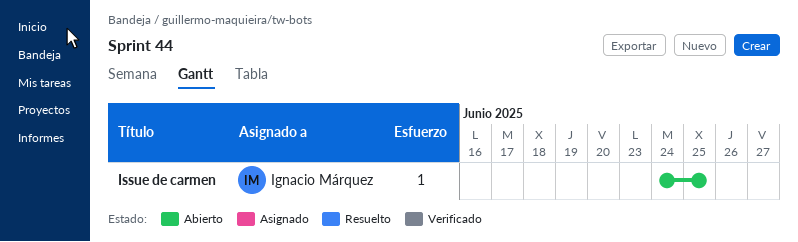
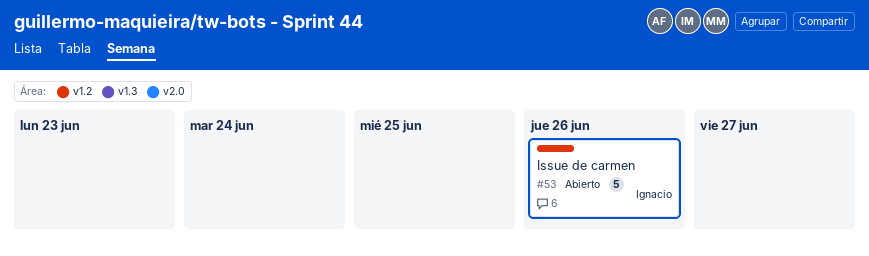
Issue de carmen, estimate: 1 -> 5
Issue de carmen, due: Jun 25 -> Jun 26

